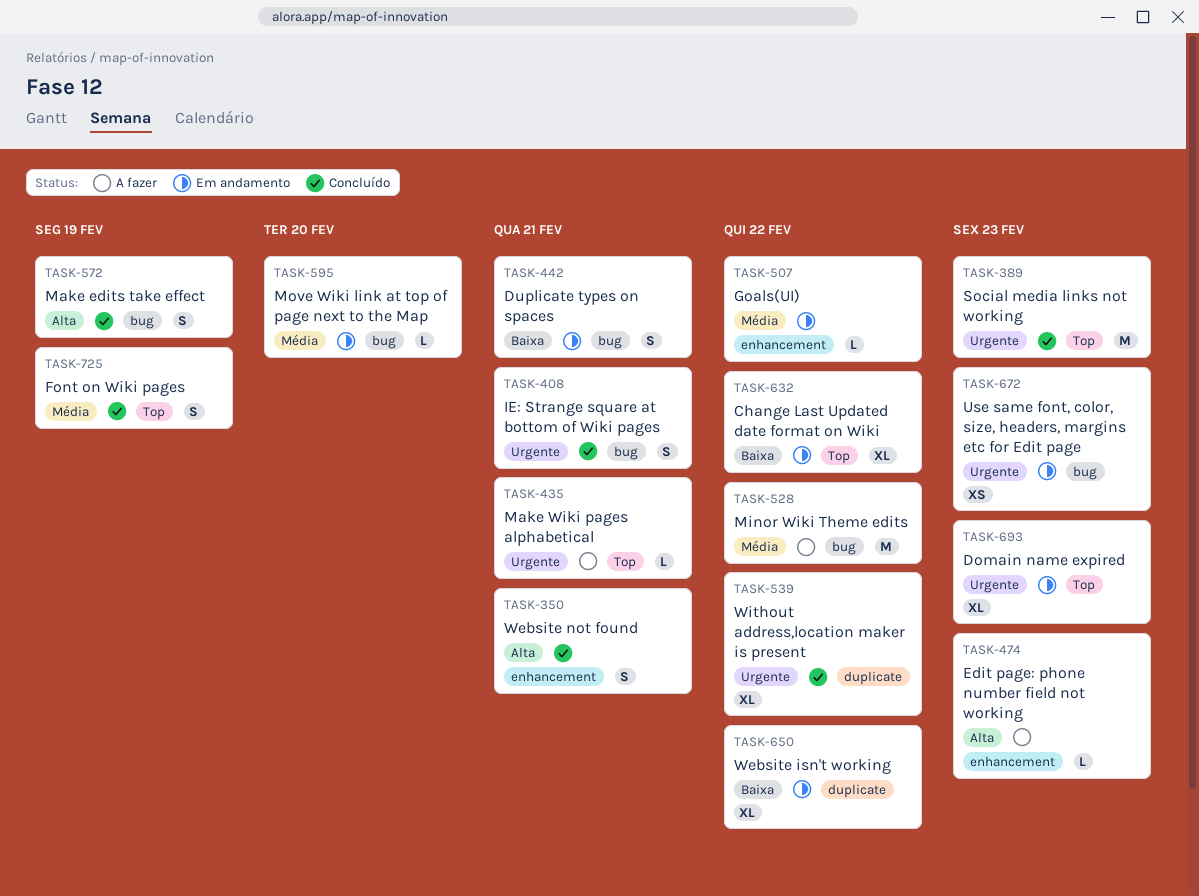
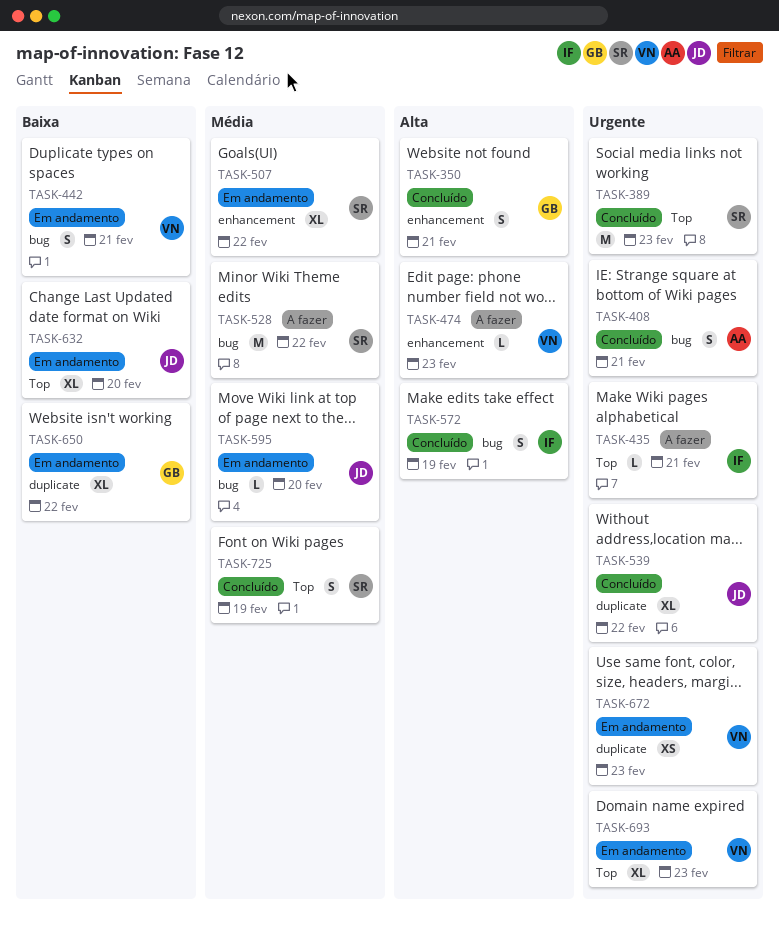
TASK-507, estimate: L -> XL
TASK-632, due: Feb 22 -> Feb 20
TASK-672, label: bug -> duplicate

